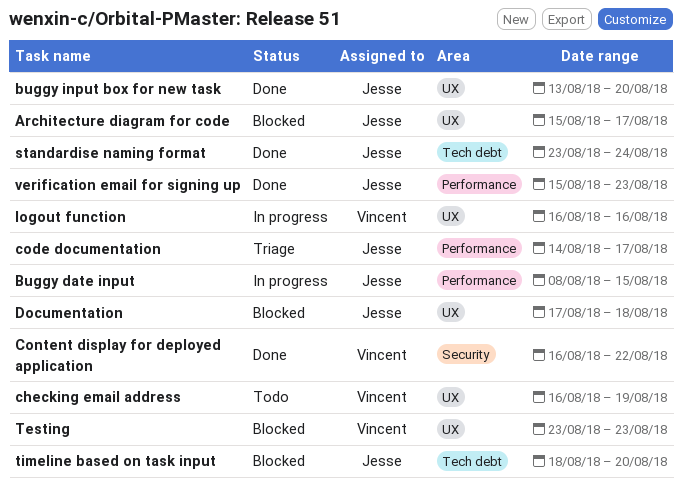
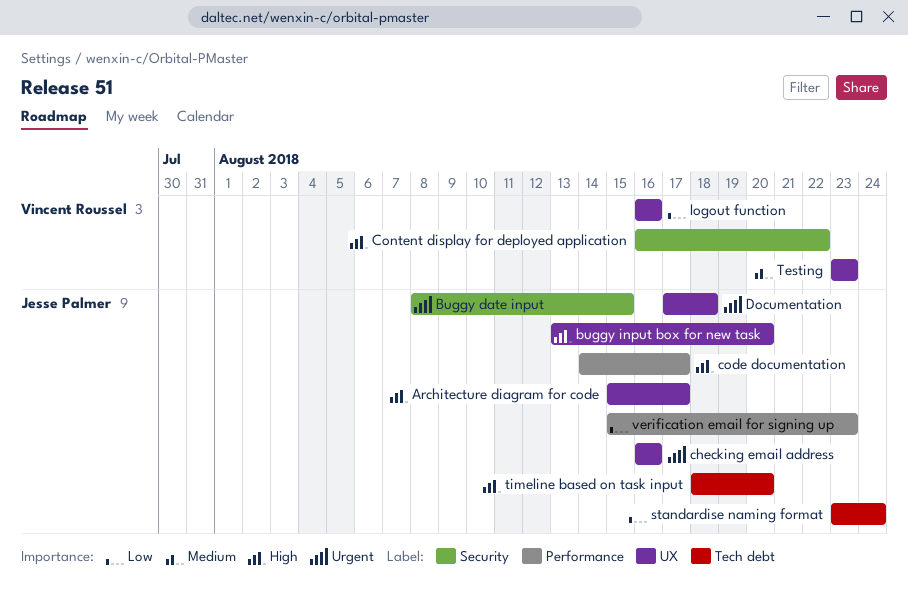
Buggy date input, label: Performance -> Security
checking email address, owner: Vincent Roussel -> Jesse Palmer
checking email address, due: Aug 19 -> Aug 16

